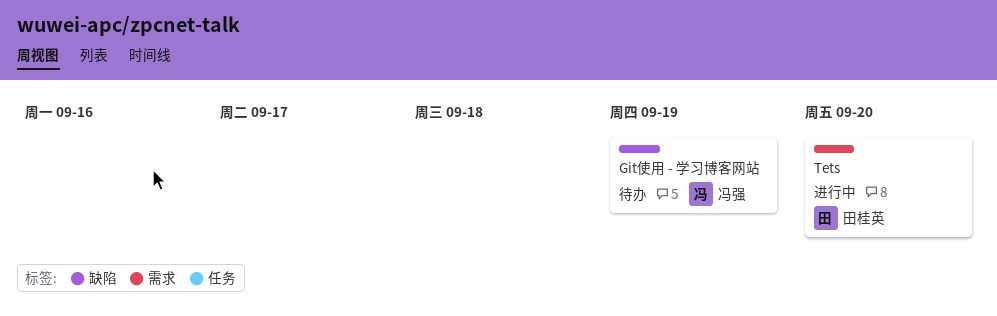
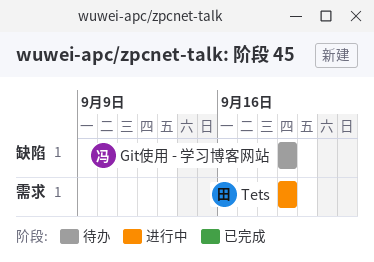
Tets, due: Sep 20 -> Sep 19

